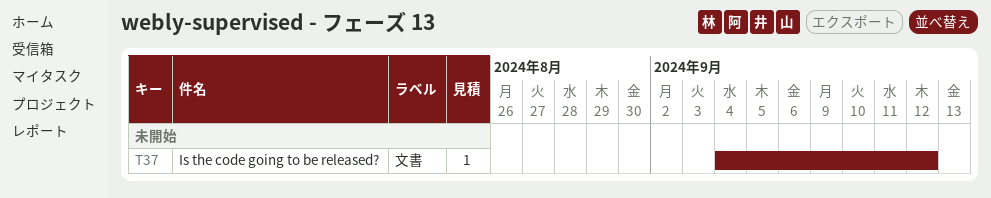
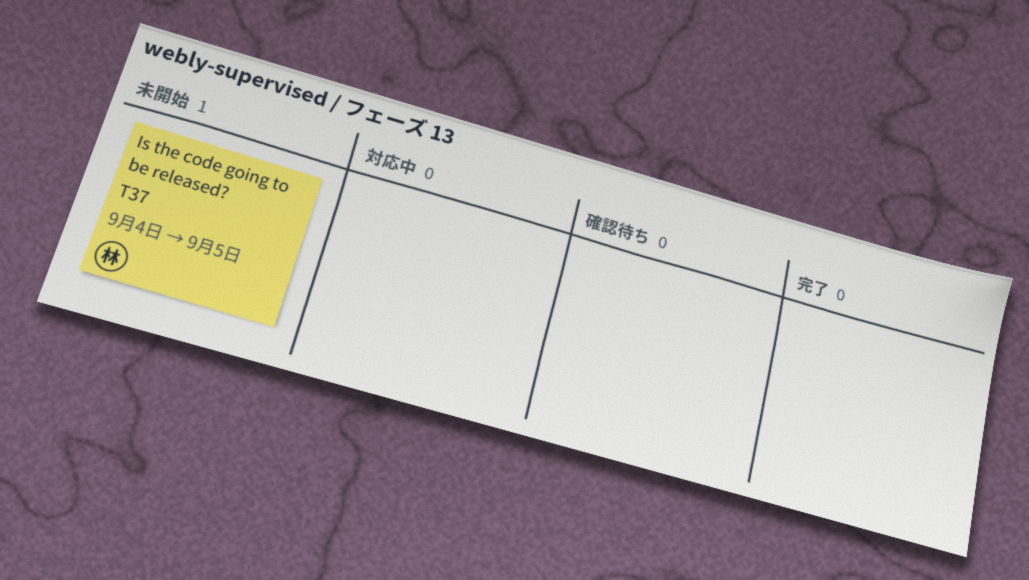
T37, due: Sep 12 -> Sep 5

